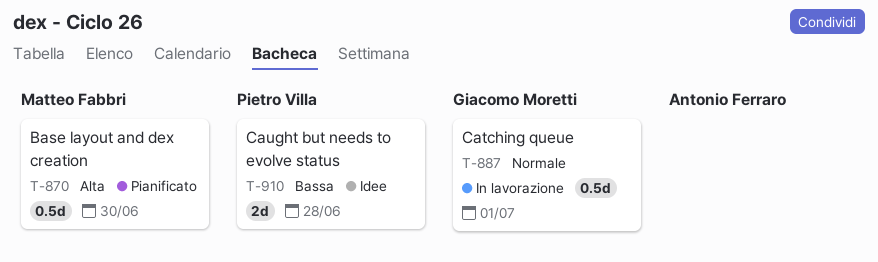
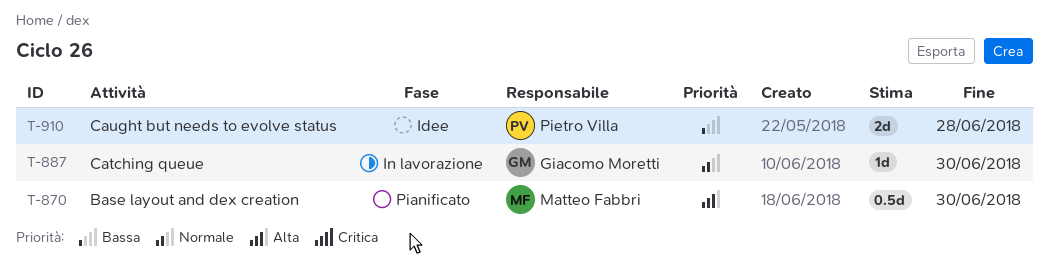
T-887, estimate: 0.5d -> 1d
T-887, due: Jul 1 -> Jun 30

